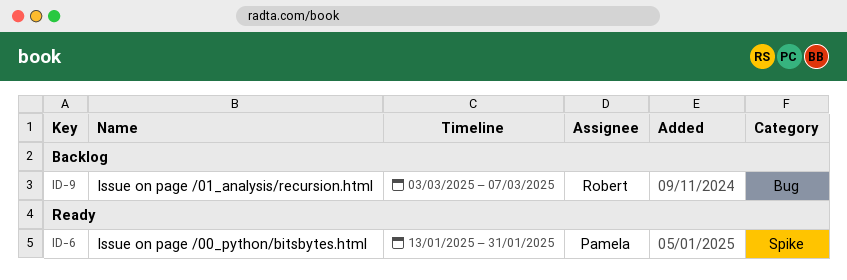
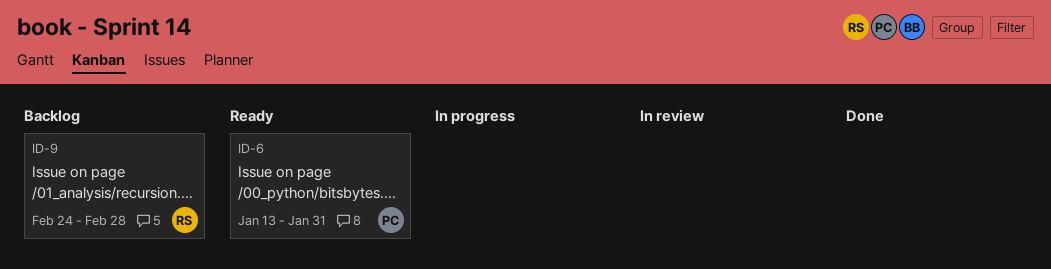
ID-9, start: Mar 3 -> Feb 24
ID-9, due: Mar 7 -> Feb 28

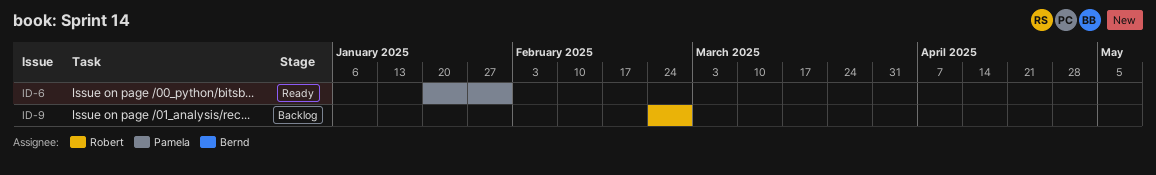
ID-6, start: Jan 13 -> Jan 20

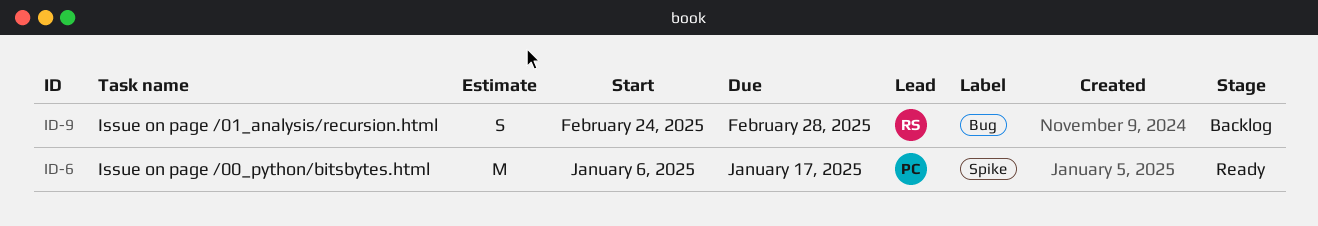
ID-6, start: Jan 20 -> Jan 6
ID-6, due: Jan 31 -> Jan 17

